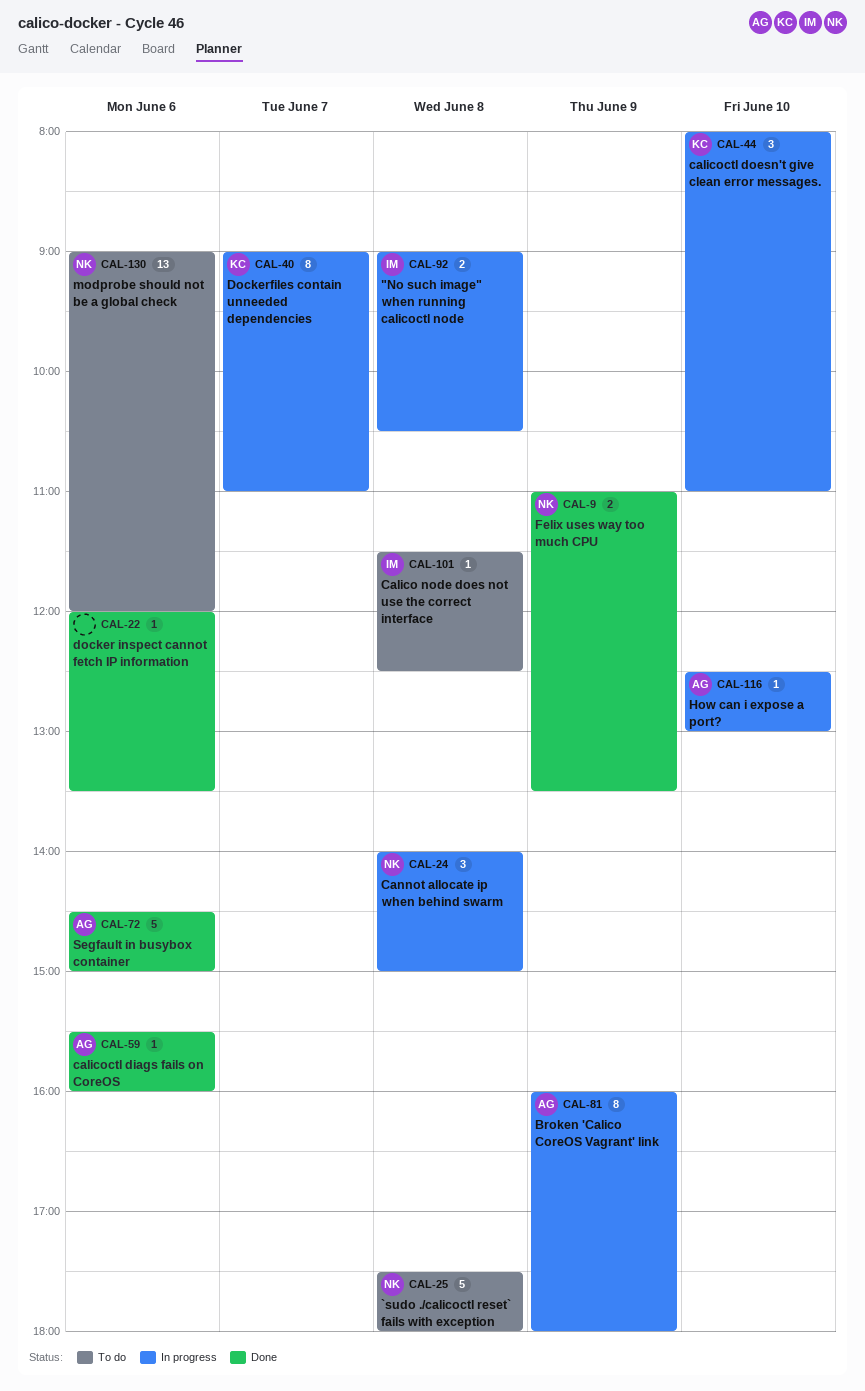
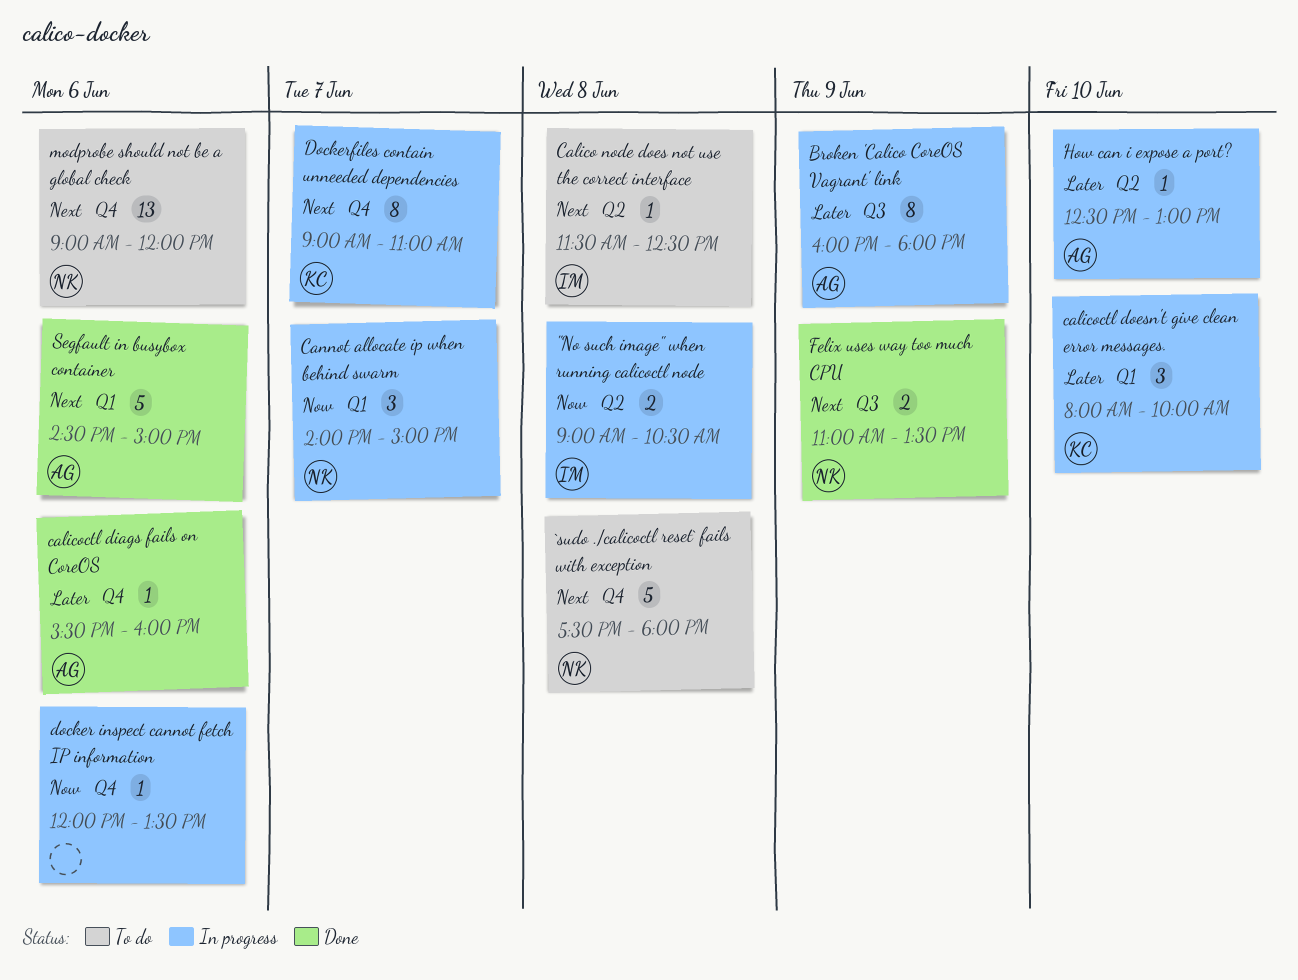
calicoctl doesn't give clean error messages., ends: 11:00 -> 10:00
Cannot allocate ip when behind swarm, day: Jun 8 -> Jun 7
docker inspect cannot fetch IP information, status: Done -> In progress

